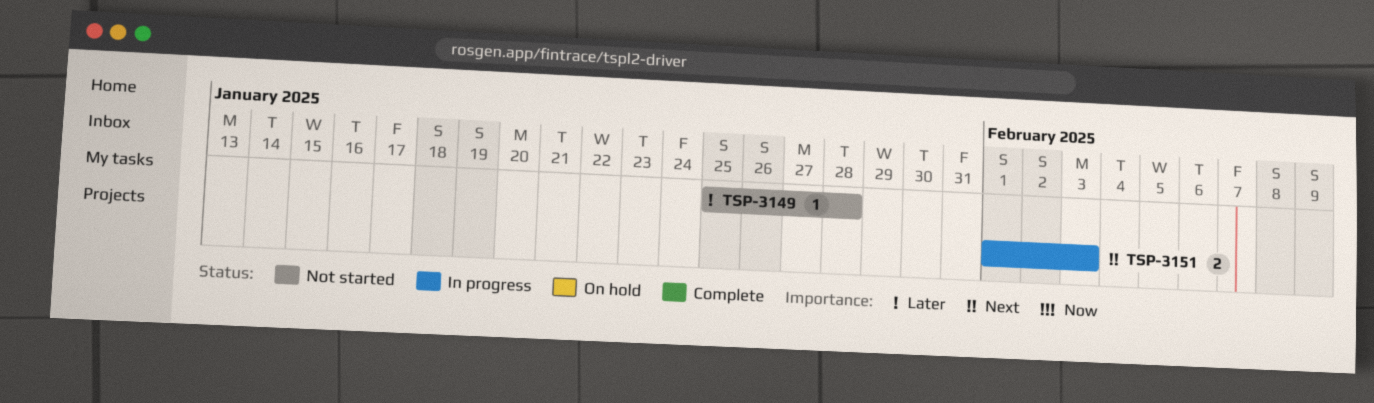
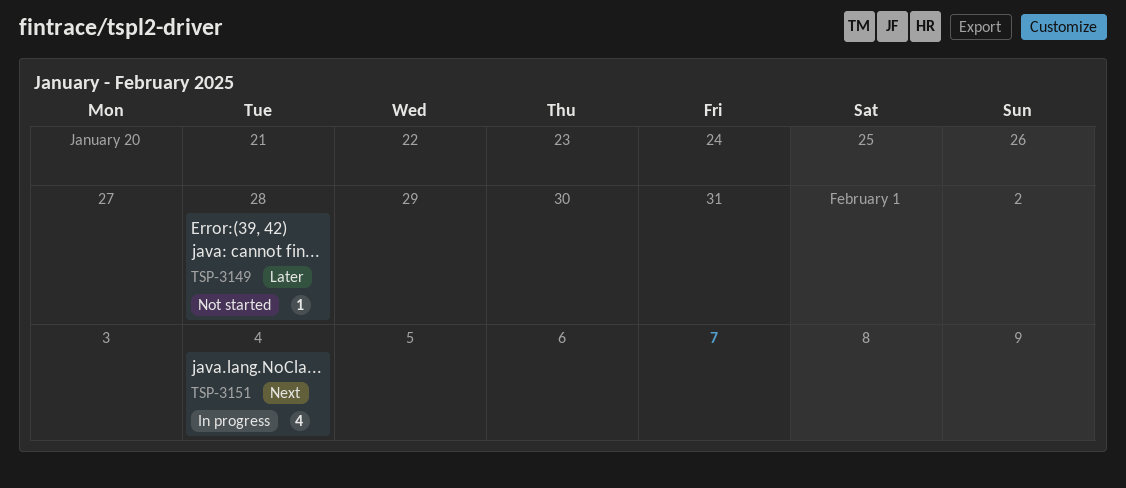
TSP-3151, estimate: 2 -> 4
TSP-3151, due: Feb 3 -> Feb 4

